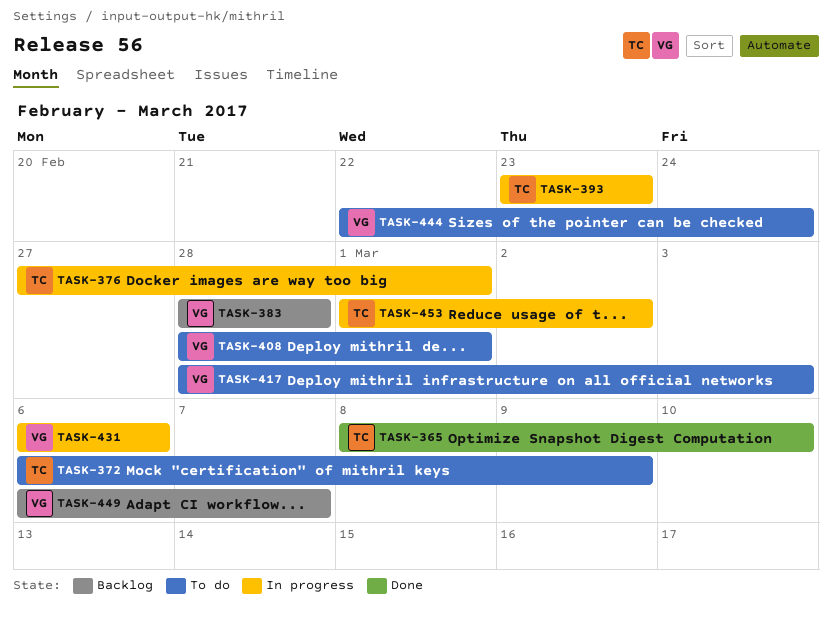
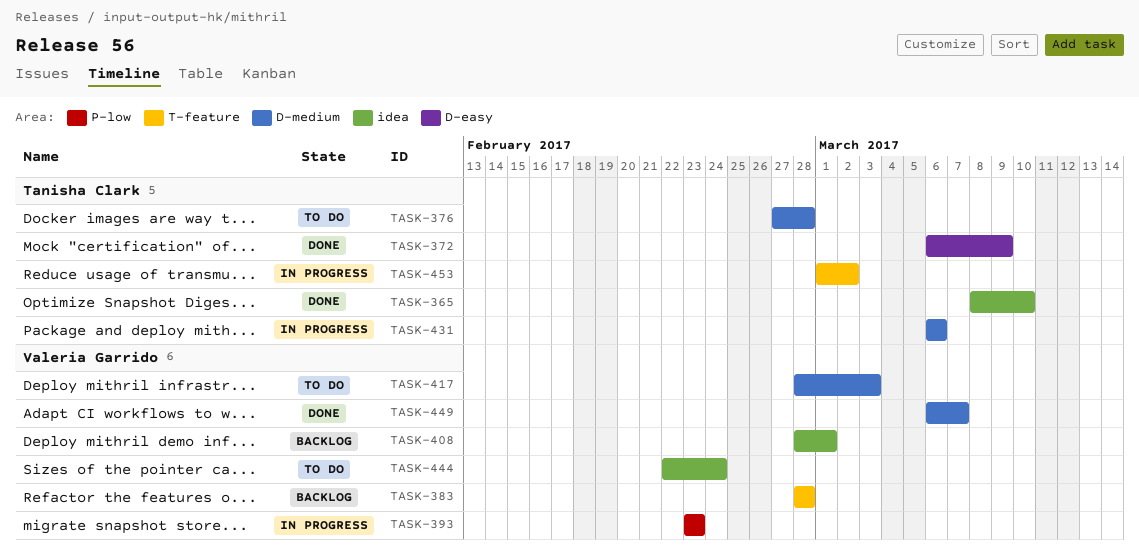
TASK-372, status: To do -> Done
TASK-376, status: In progress -> To do
TASK-376, due: Mar 1 -> Feb 28
TASK-393, owner: Tanisha Clark -> Valeria Garrido
TASK-408, status: To do -> Backlog
TASK-431, owner: Valeria Garrido -> Tanisha Clark
TASK-449, status: Backlog -> Done

